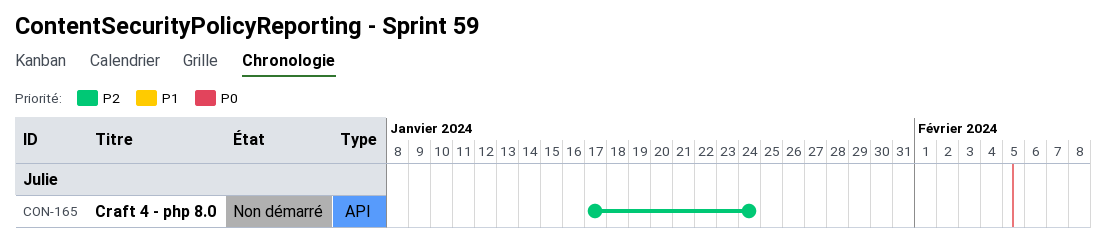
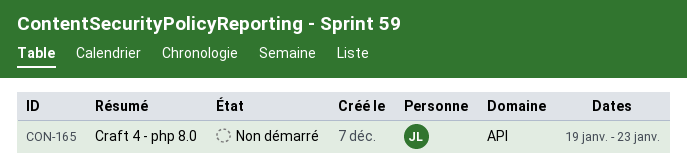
CON-165, start: Jan 17 -> Jan 19
CON-165, due: Jan 24 -> Jan 23

